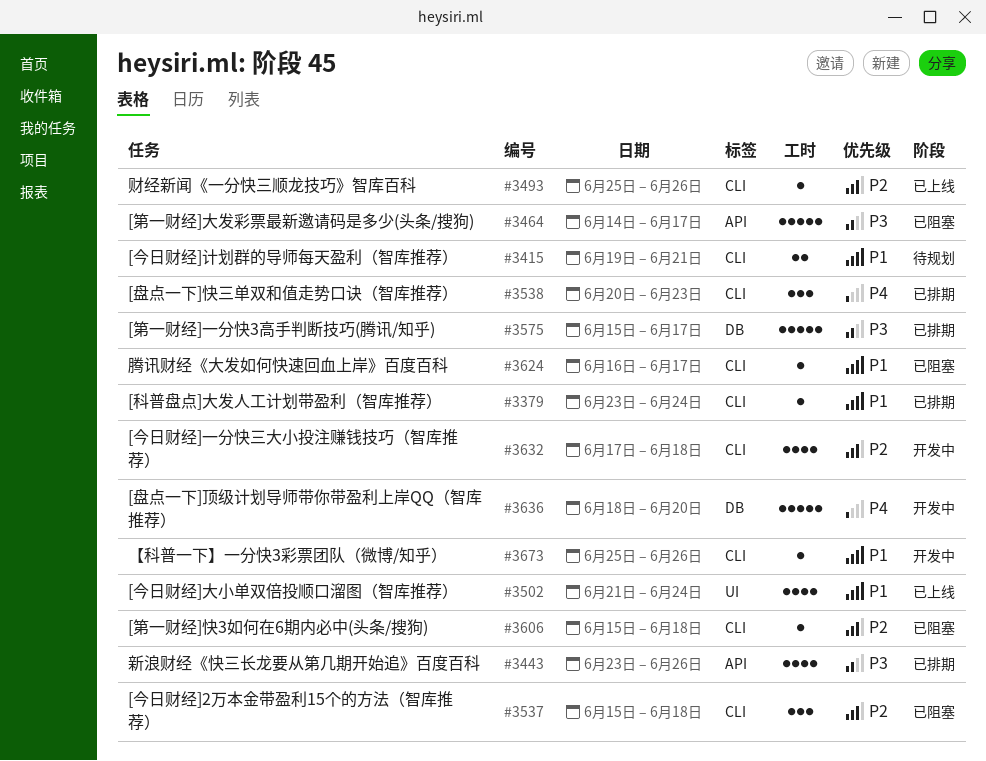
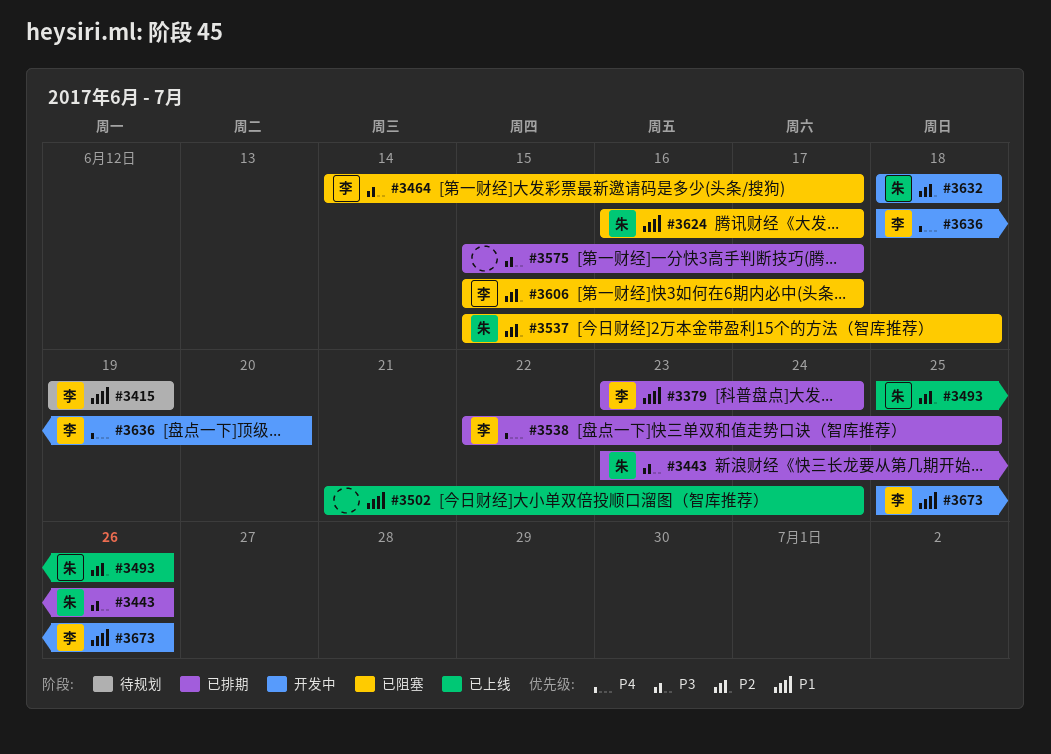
#3415, due: Jun 21 -> Jun 19
#3538, start: Jun 20 -> Jun 22
#3538, due: Jun 23 -> Jun 25
#3606, due: Jun 18 -> Jun 17
#3632, start: Jun 17 -> Jun 18

